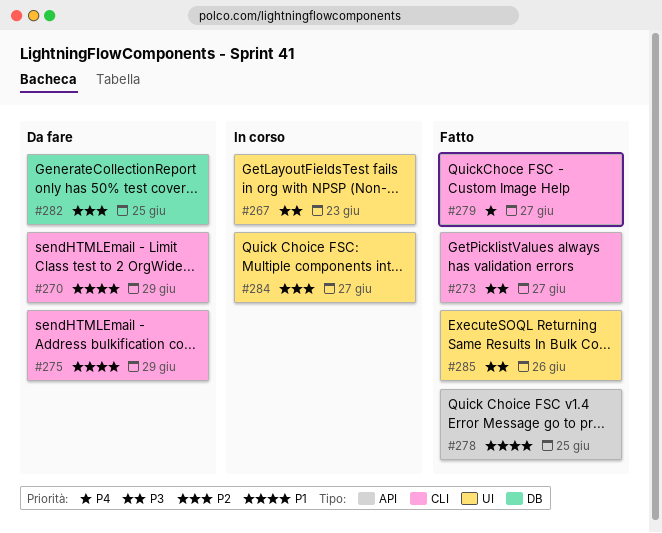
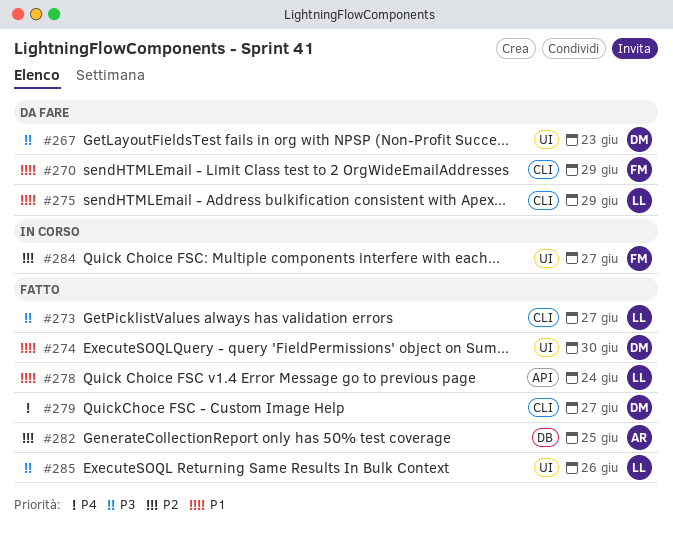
#267, status: In corso -> Da fare
#274: none -> present
#278, due: Jun 25 -> Jun 24
#282, status: Da fare -> Fatto

